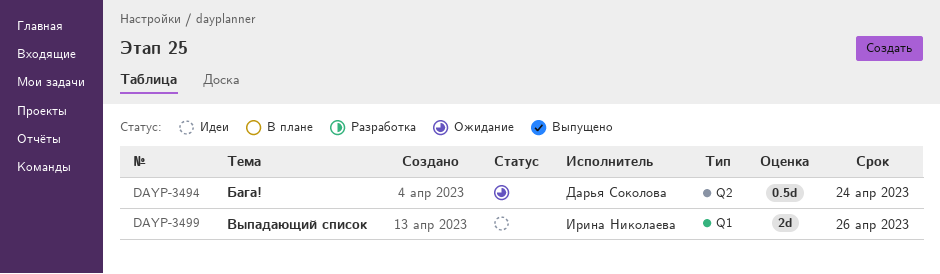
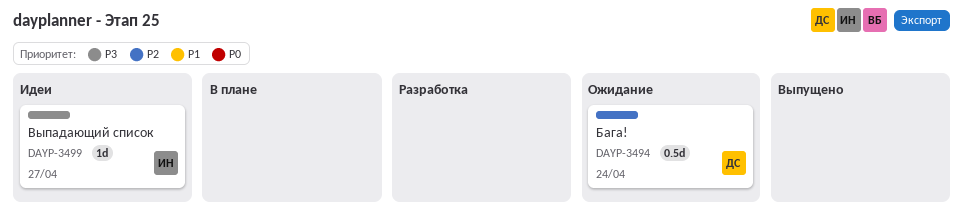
DAYP-3499, estimate: 2d -> 1d
DAYP-3499, due: Apr 26 -> Apr 27

